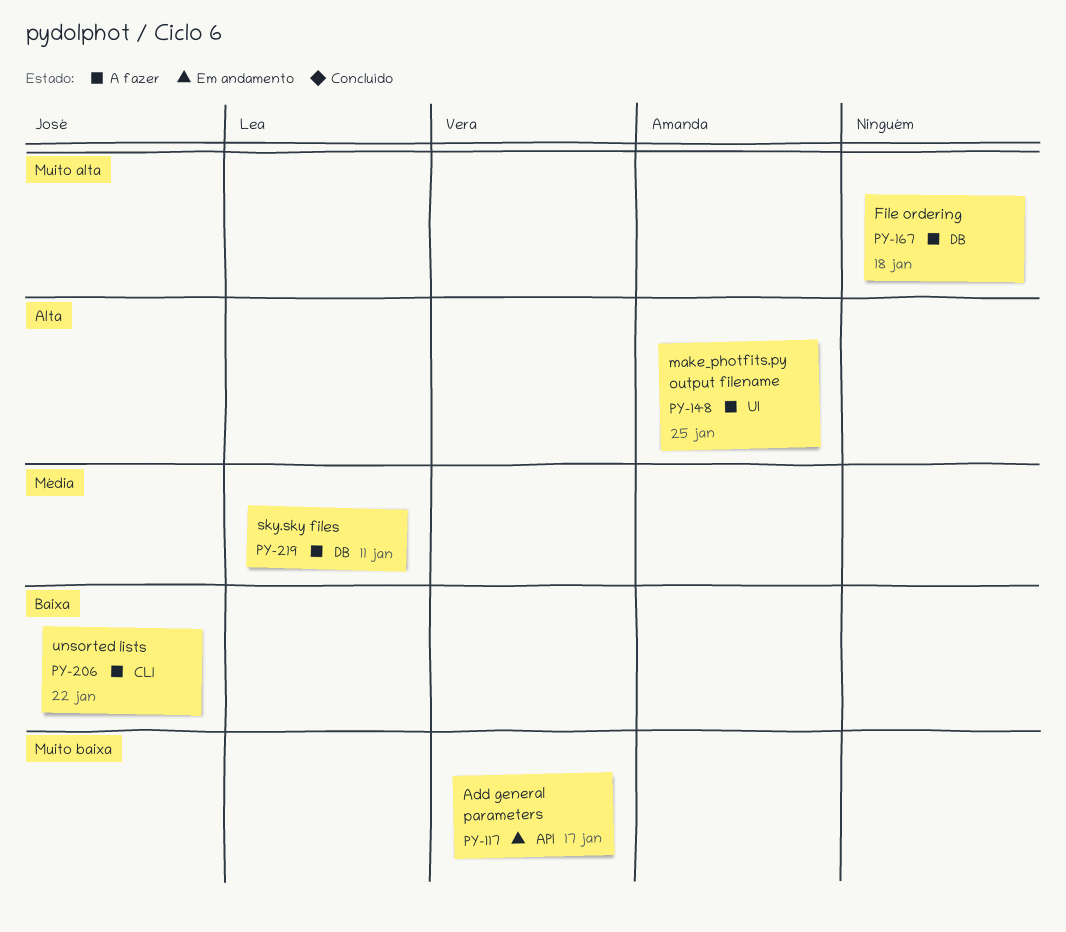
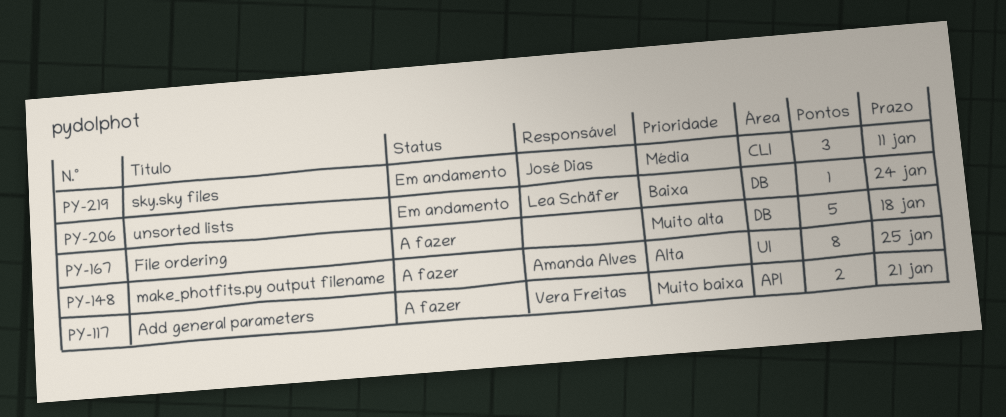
PY-117, status: Em andamento -> A fazer
PY-117, due: Jan 17 -> Jan 21
PY-206, status: A fazer -> Em andamento
PY-206, owner: José Dias -> Lea Schäfer
PY-206, label: CLI -> DB
PY-206, due: Jan 22 -> Jan 24
PY-219, status: A fazer -> Em andamento
PY-219, owner: Lea Schäfer -> José Dias
PY-219, label: DB -> CLI

